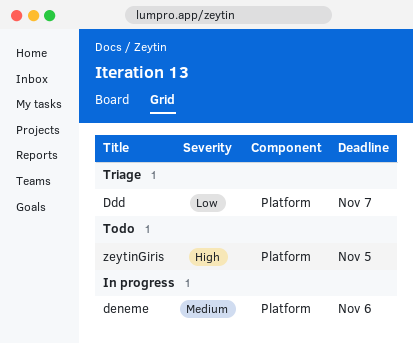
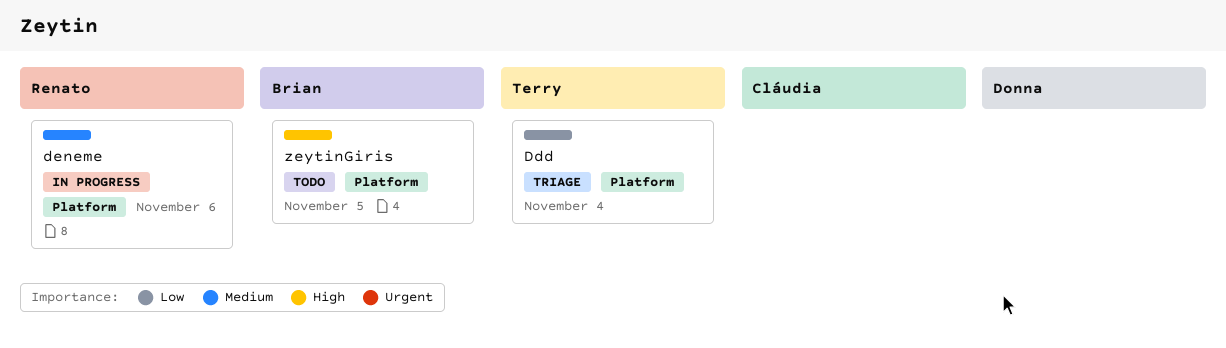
Ddd, due: Nov 7 -> Nov 4

